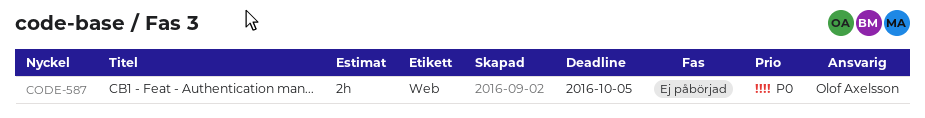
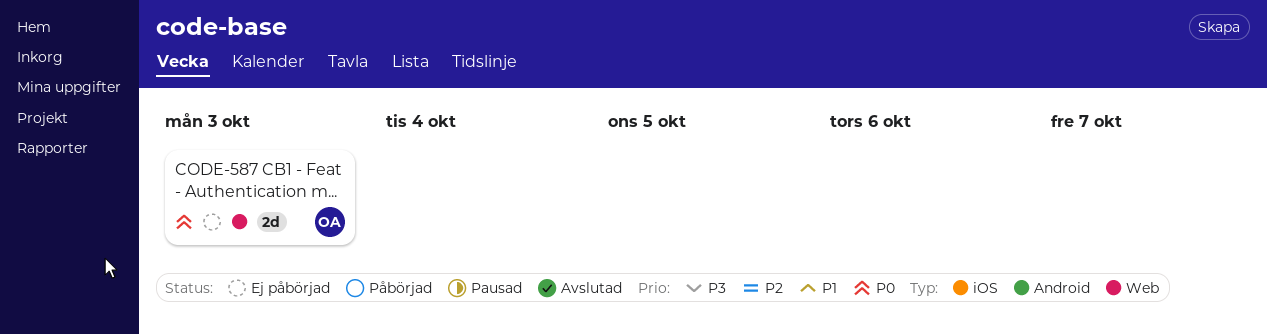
CODE-587, estimate: 2h -> 2d
CODE-587, due: Oct 5 -> Oct 3

